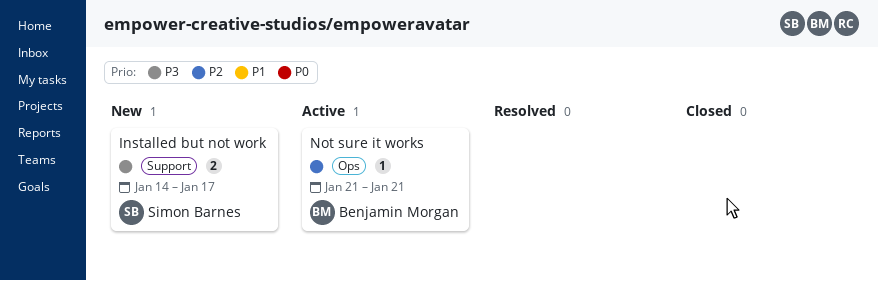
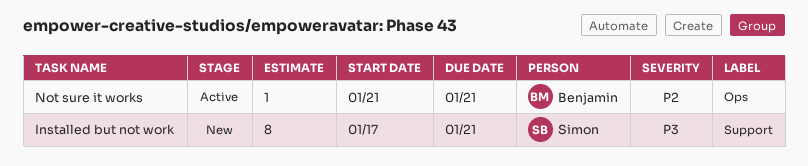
Installed but not work, estimate: 2 -> 8
Installed but not work, start: Jan 14 -> Jan 17
Installed but not work, due: Jan 17 -> Jan 21

